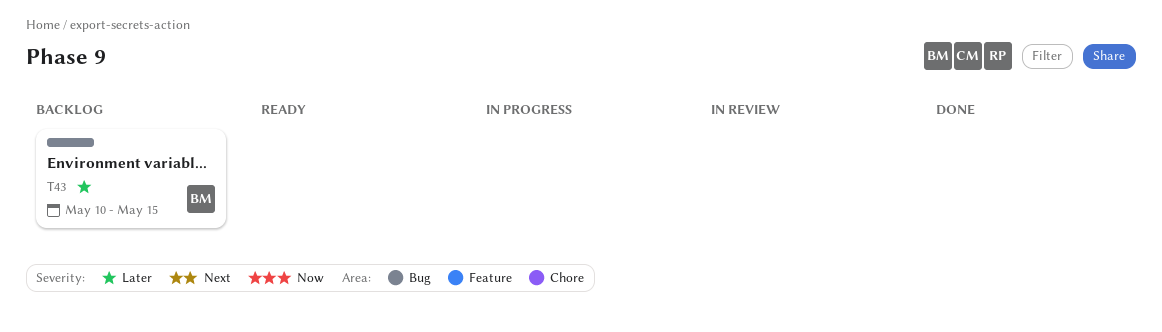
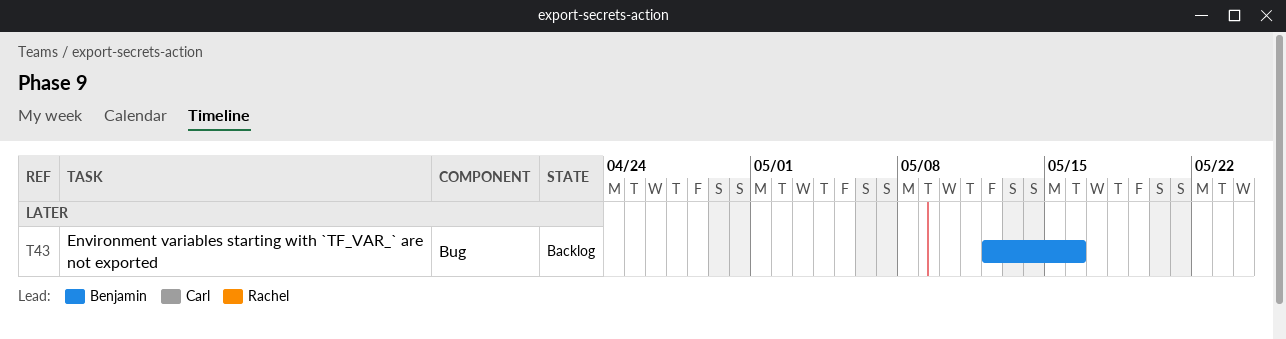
T43, start: May 10 -> May 12
T43, due: May 15 -> May 16

